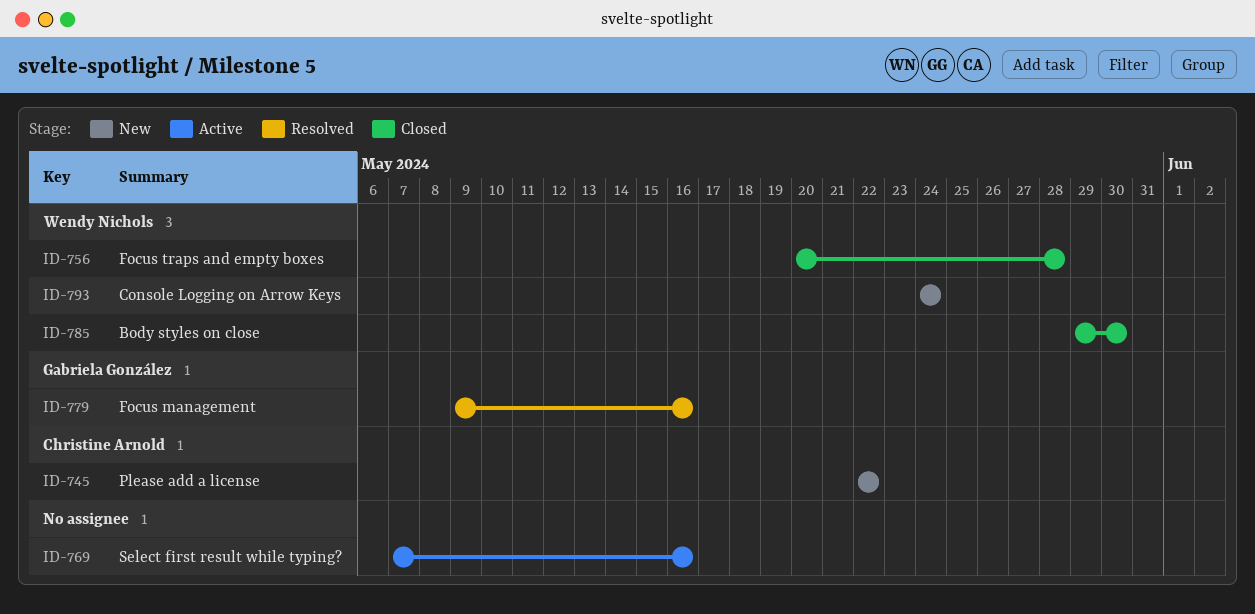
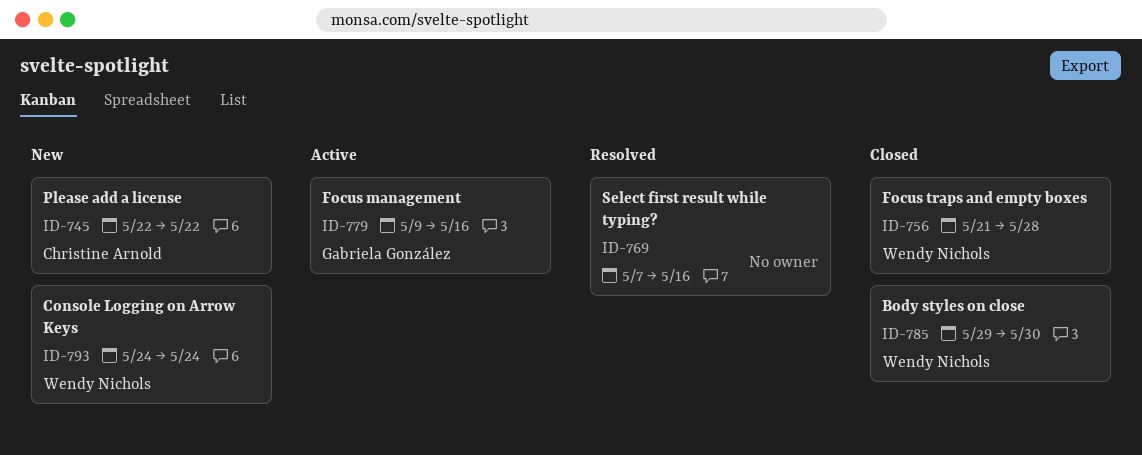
ID-756, start: May 20 -> May 21
ID-769, status: Active -> Resolved
ID-779, status: Resolved -> Active

